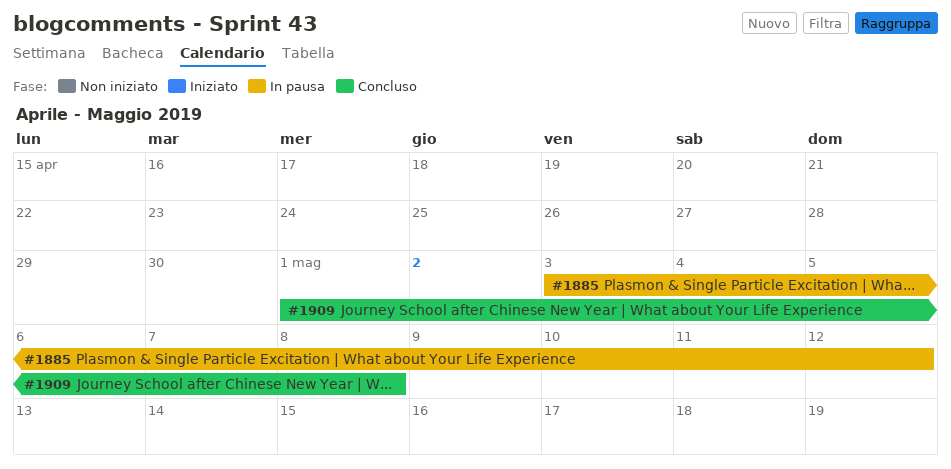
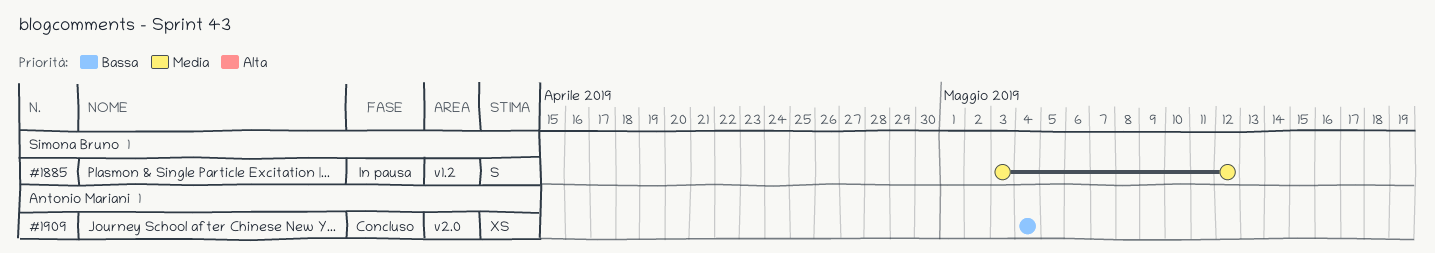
#1909, start: May 1 -> May 4
#1909, due: May 8 -> May 4

